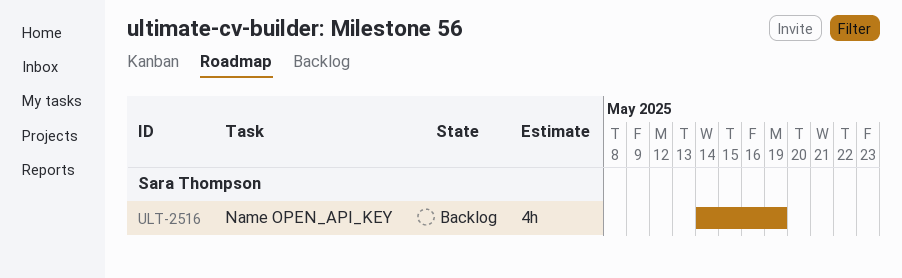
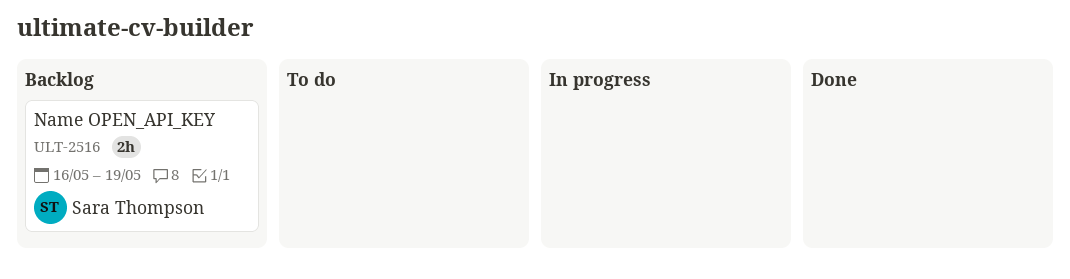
ULT-2516, estimate: 4h -> 2h
ULT-2516, start: May 14 -> May 16

